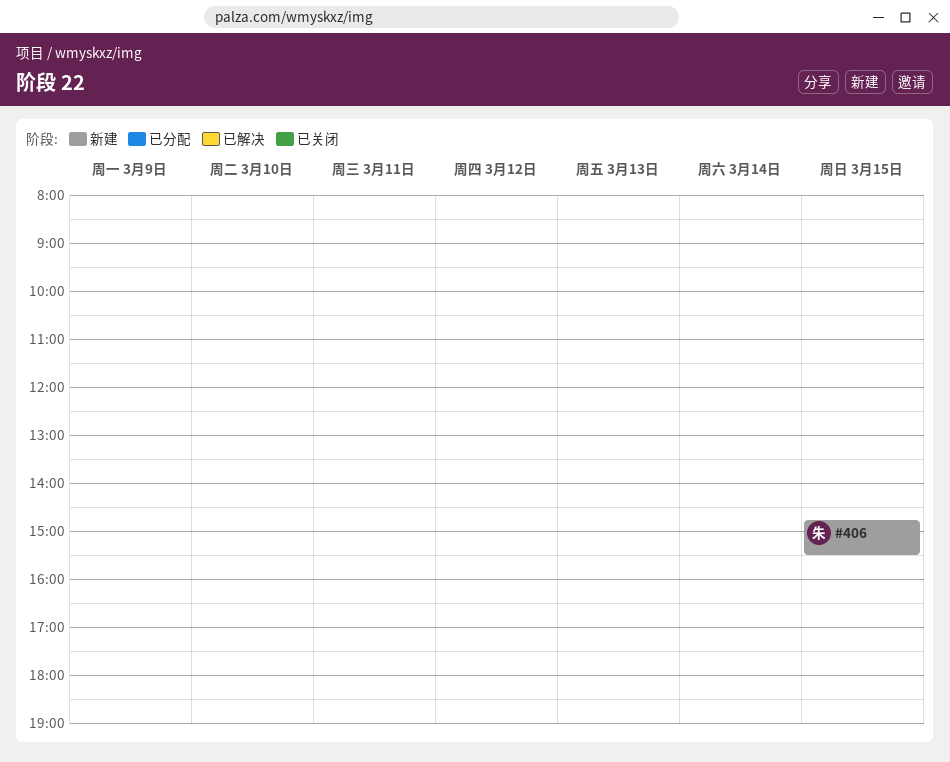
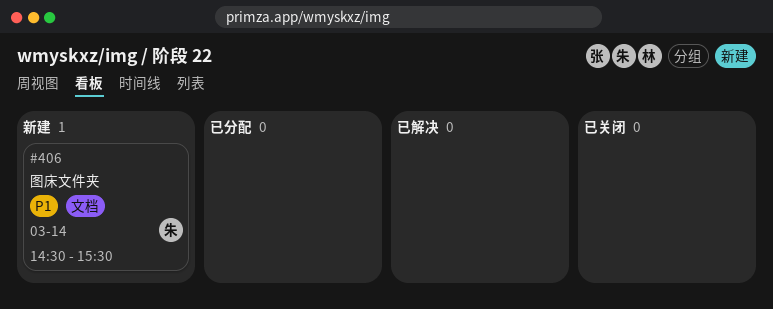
#406, day: Mar 15 -> Mar 14
#406, begins: 14:45 -> 14:30

